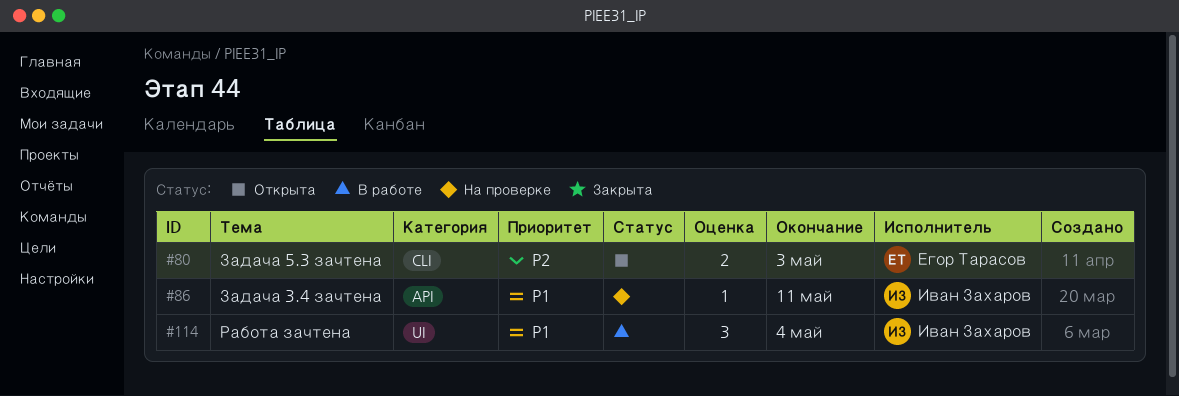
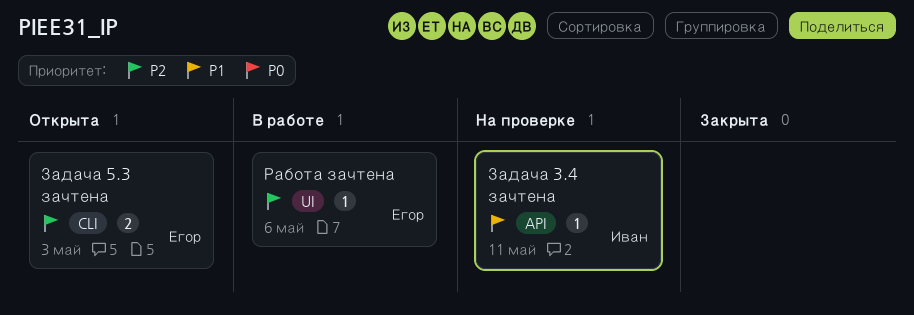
Работа зачтена, owner: Иван Захаров -> Егор Тарасов
Работа зачтена, priority: P1 -> P2
Работа зачтена, estimate: 3 -> 1
Работа зачтена, due: May 4 -> May 6

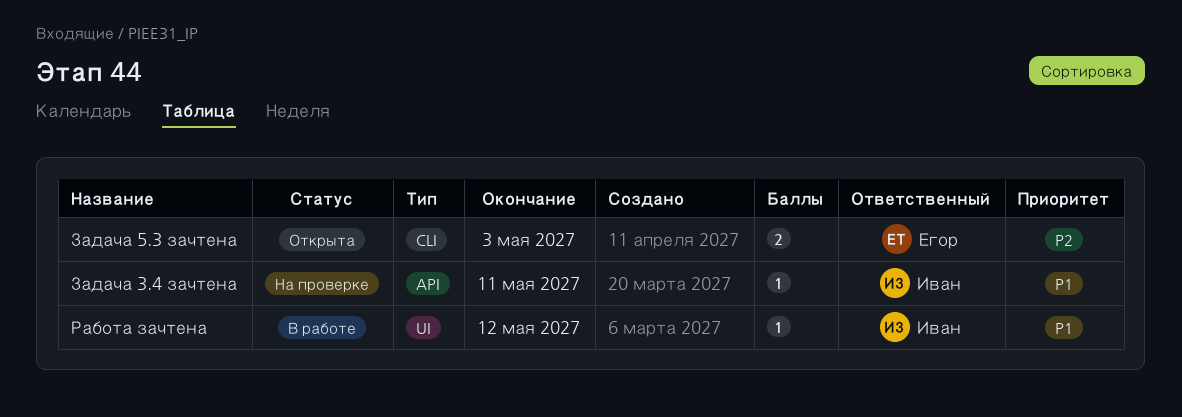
Работа зачтена, owner: Егор -> Иван
Работа зачтена, priority: P2 -> P1
Работа зачтена, due: May 6 -> May 12

